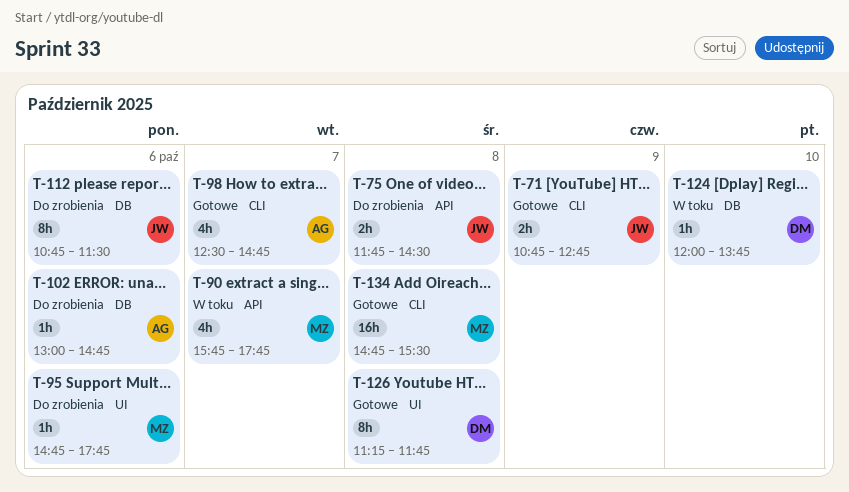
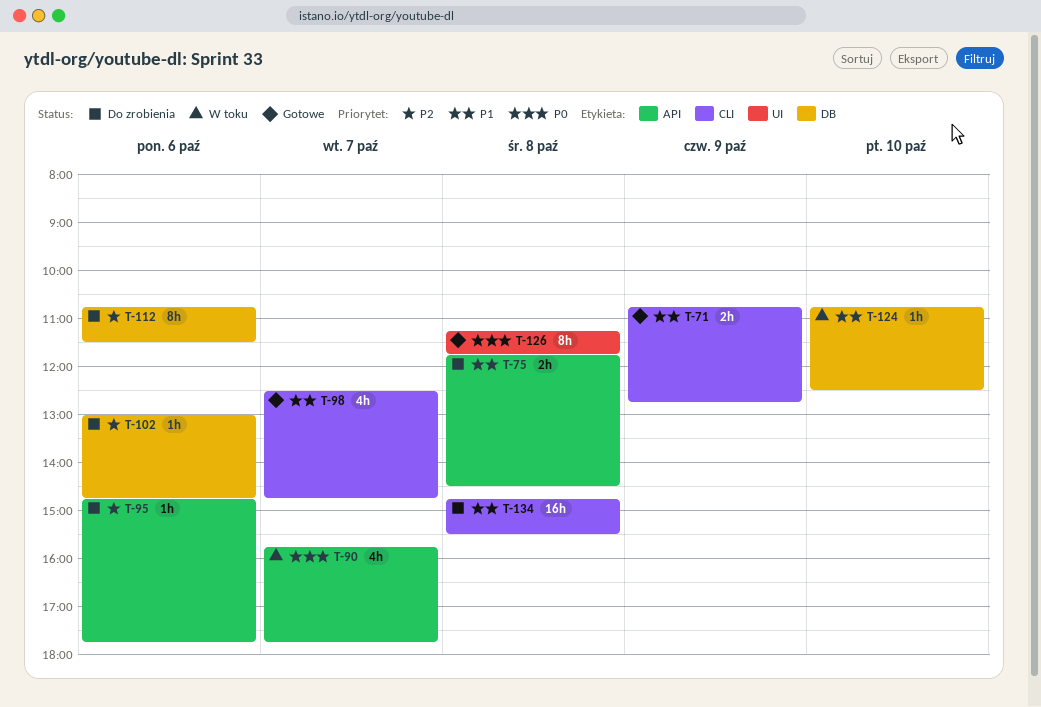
T-95, label: UI -> API
T-124, begins: 12:00 -> 10:45
T-124, ends: 13:45 -> 12:30
T-134, status: Gotowe -> Do zrobienia

